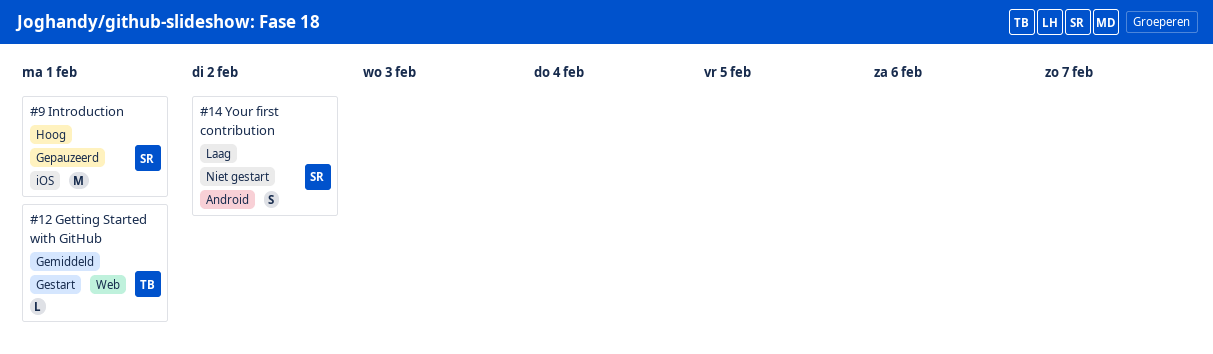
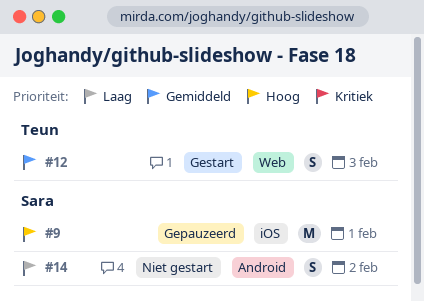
#12, estimate: L -> S
#12, due: Feb 1 -> Feb 3

